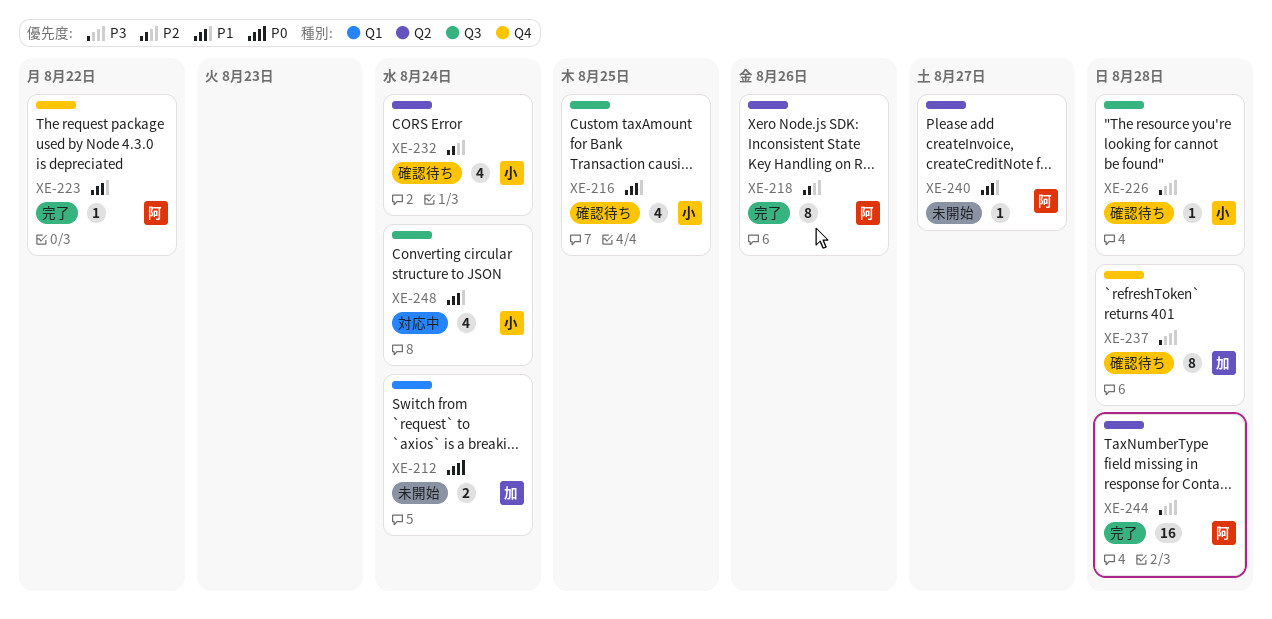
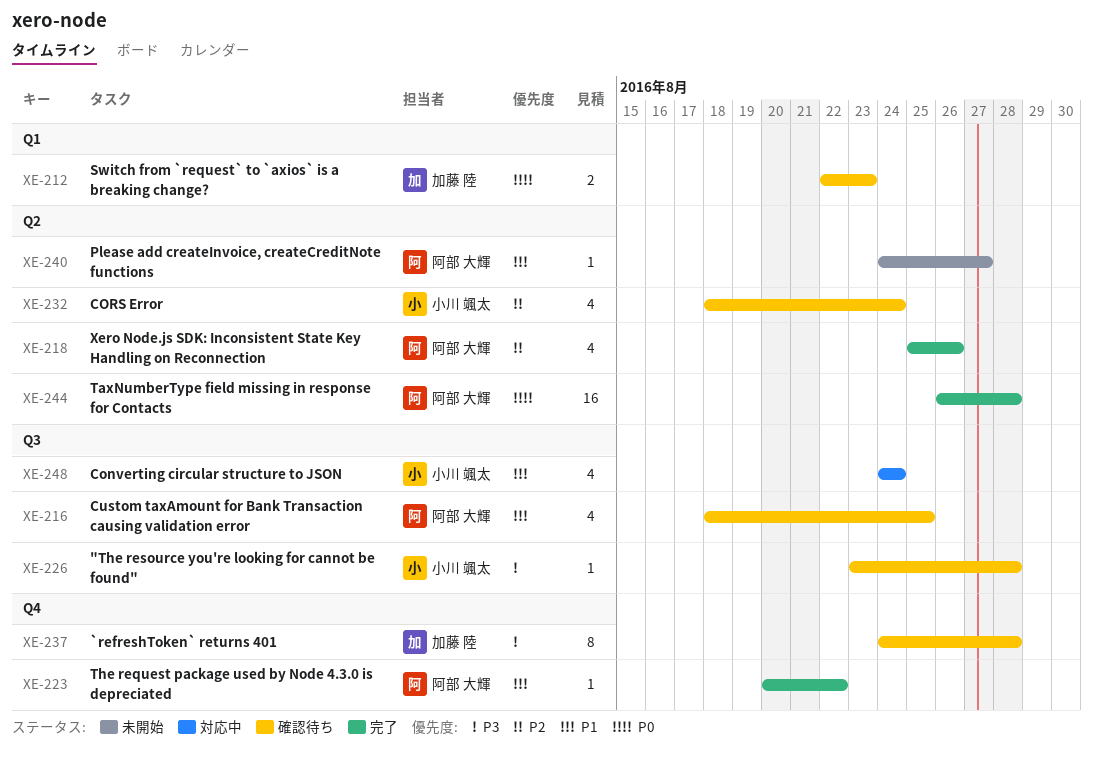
XE-212, status: 未開始 -> 確認待ち
XE-212, due: Aug 24 -> Aug 23
XE-216, owner: 小川 颯太 -> 阿部 大輝
XE-218, estimate: 8 -> 4
XE-244, priority: P3 -> P0

